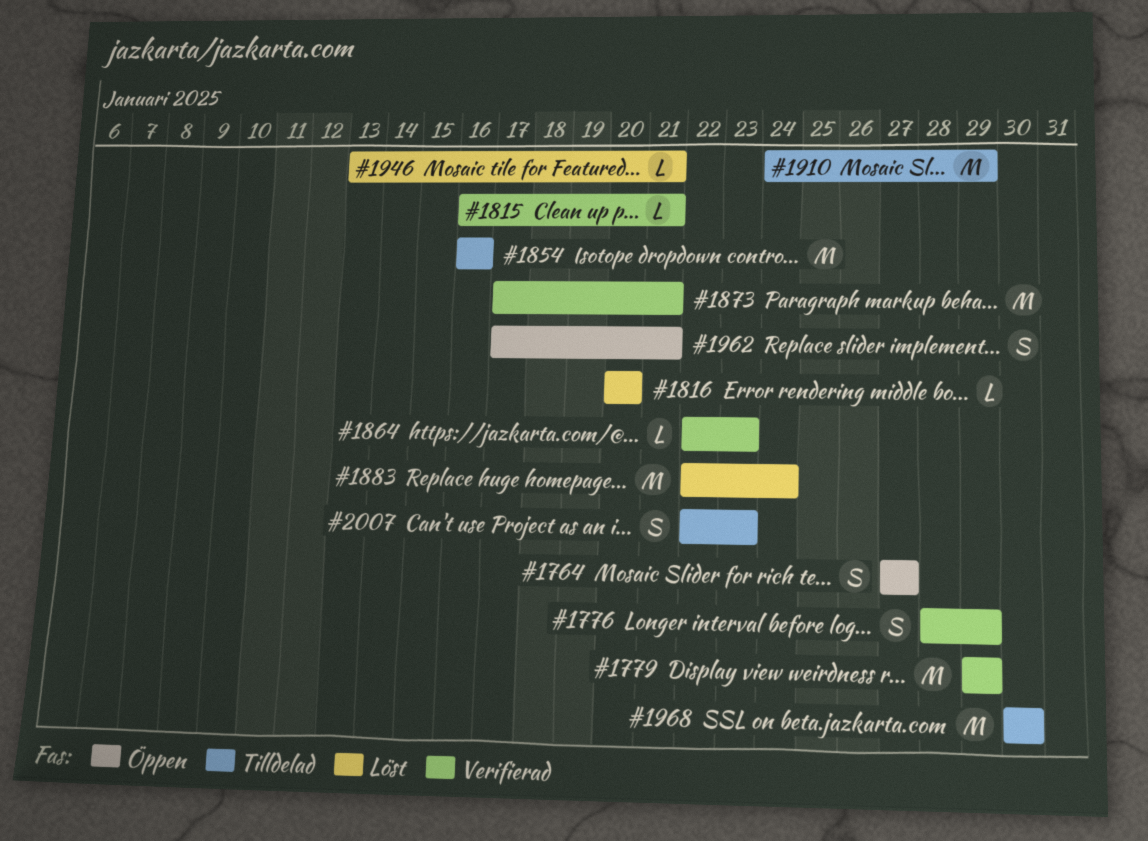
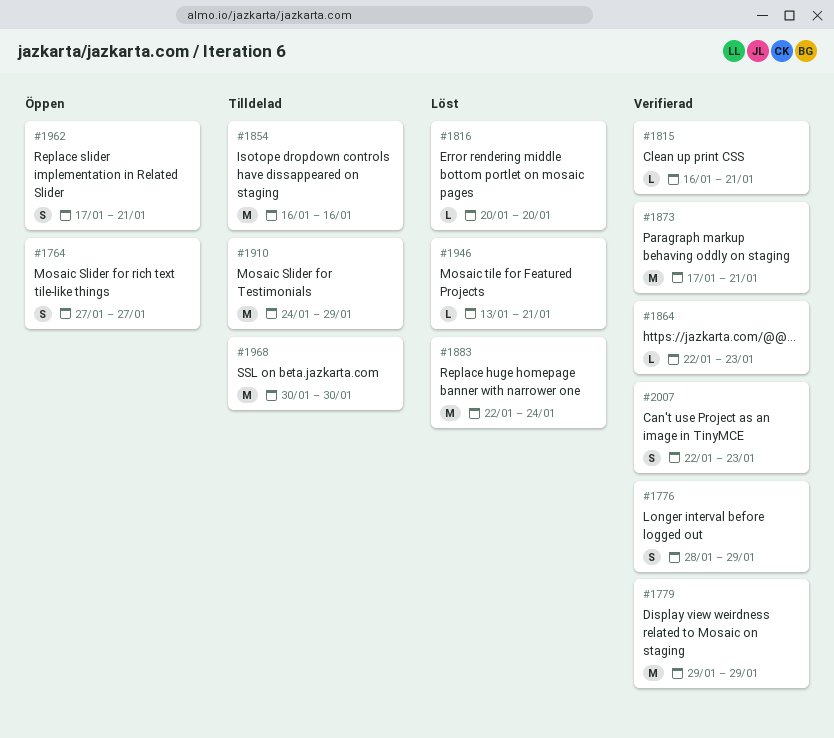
#2007, status: Tilldelad -> Verifierad

